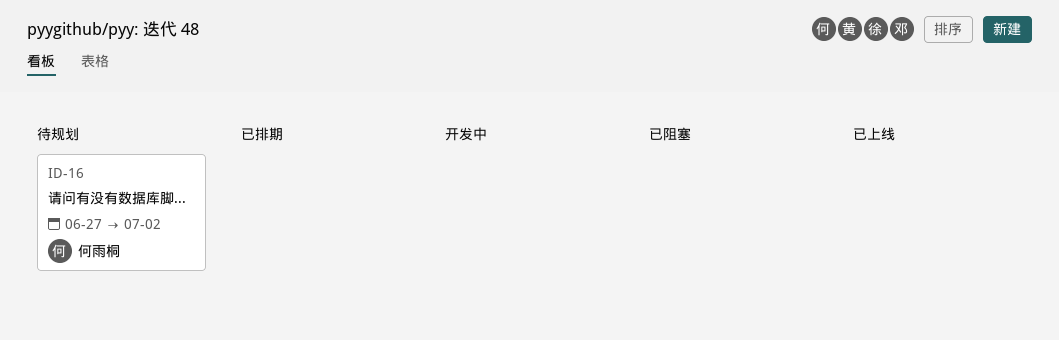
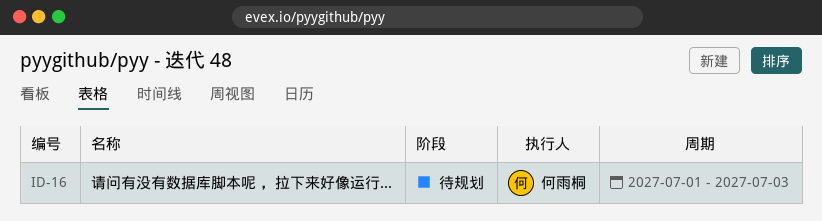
ID-16, start: Jun 27 -> Jul 1
ID-16, due: Jul 2 -> Jul 3

